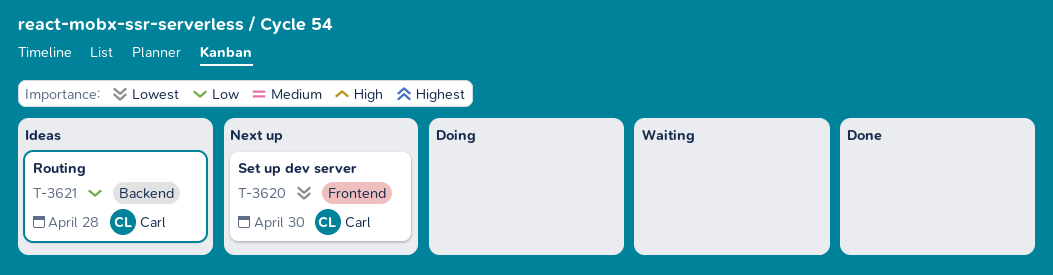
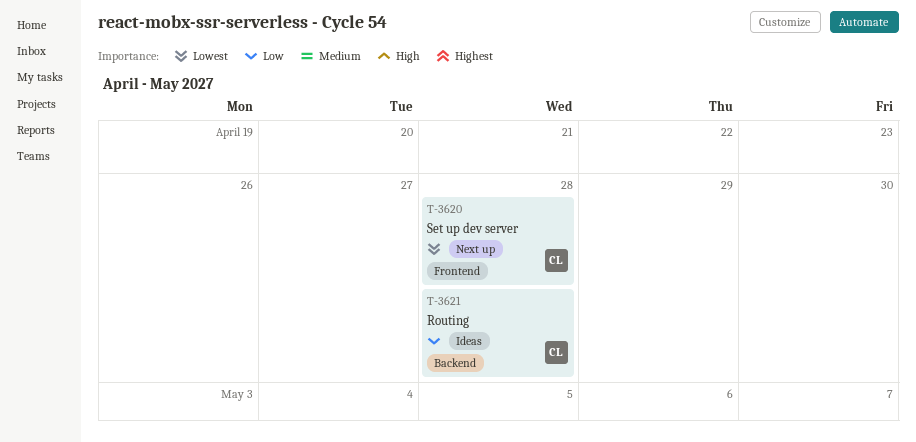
T-3620, due: Apr 30 -> Apr 28

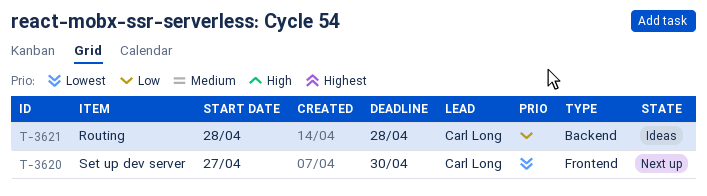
T-3620, due: Apr 28 -> Apr 30

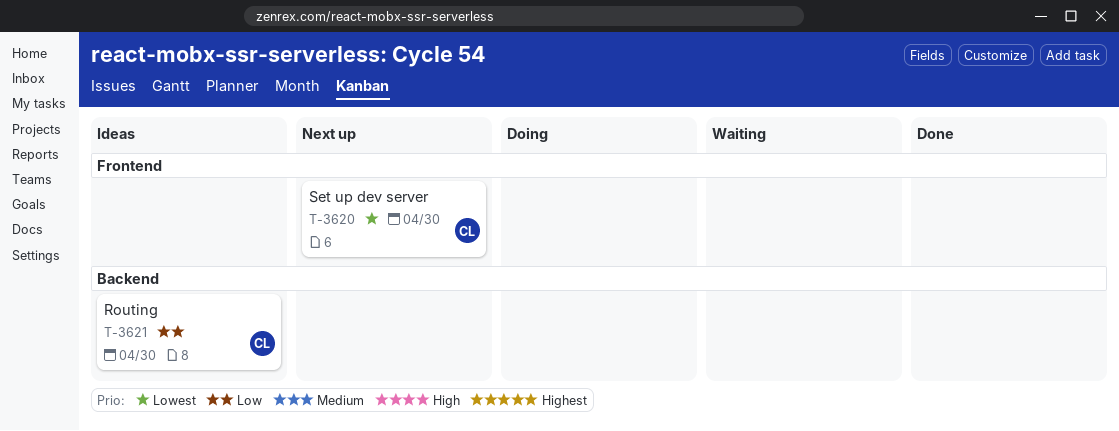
T-3621, due: Apr 28 -> Apr 30

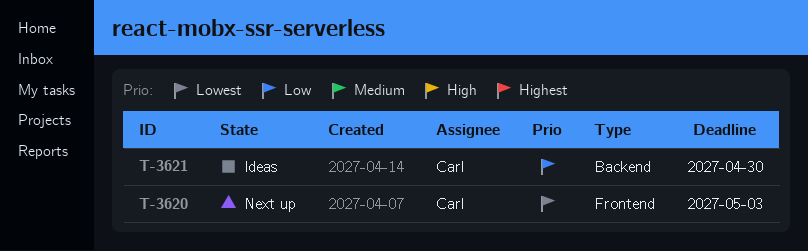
T-3620, due: Apr 30 -> May 3

